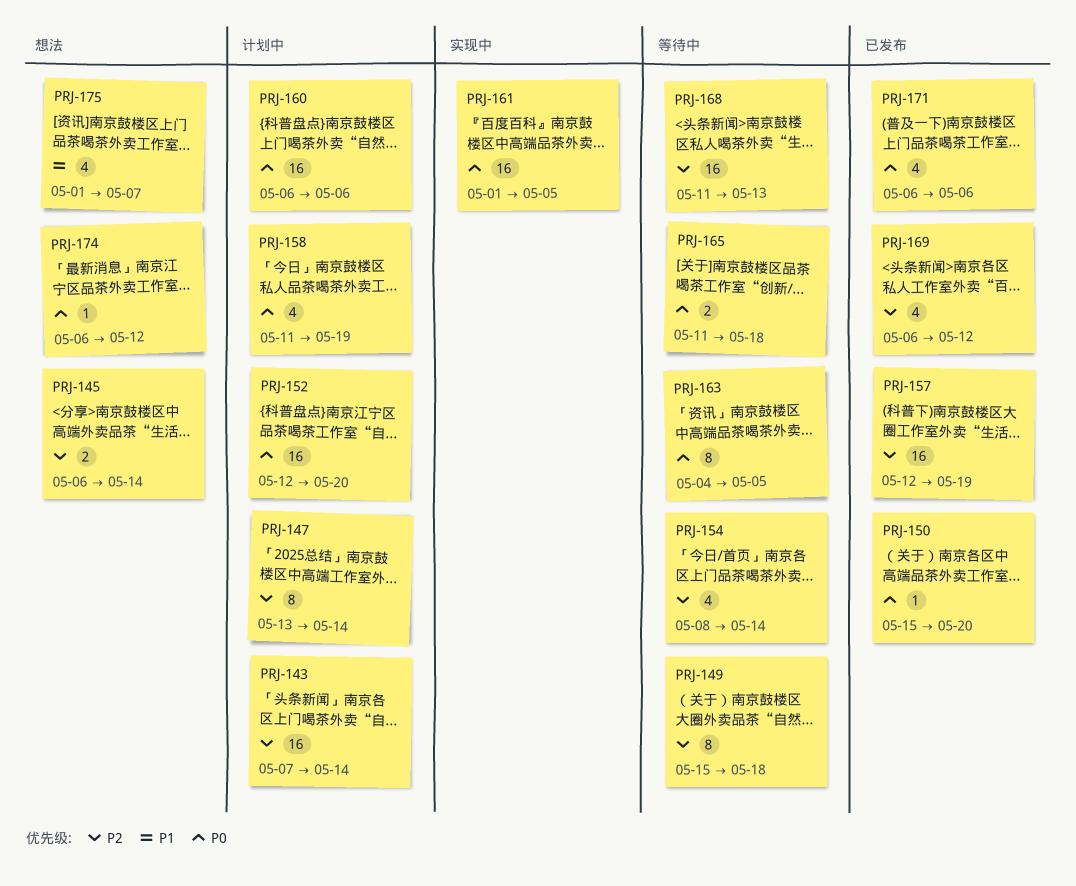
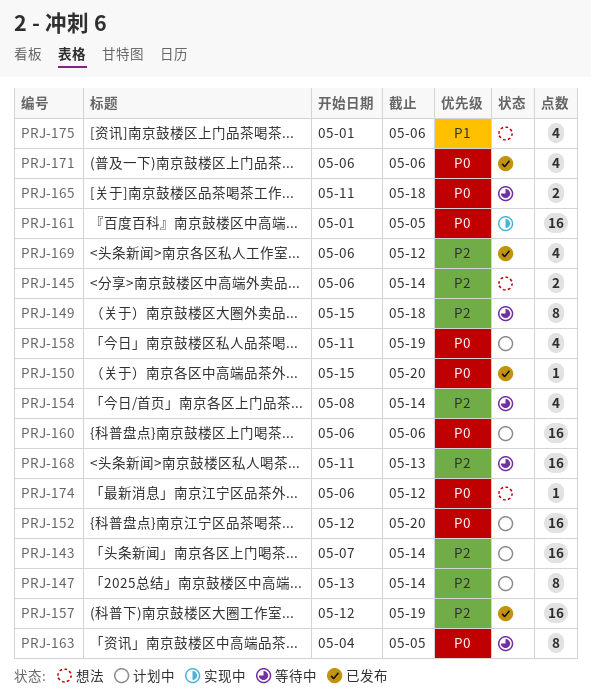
PRJ-175, due: May 7 -> May 6

